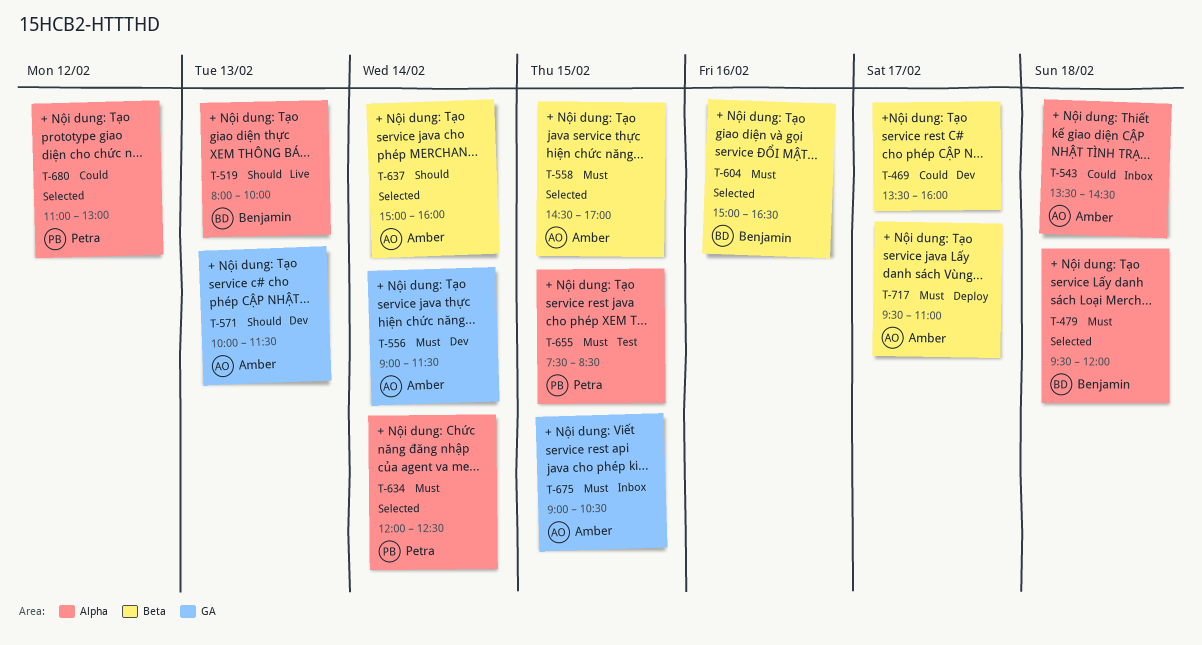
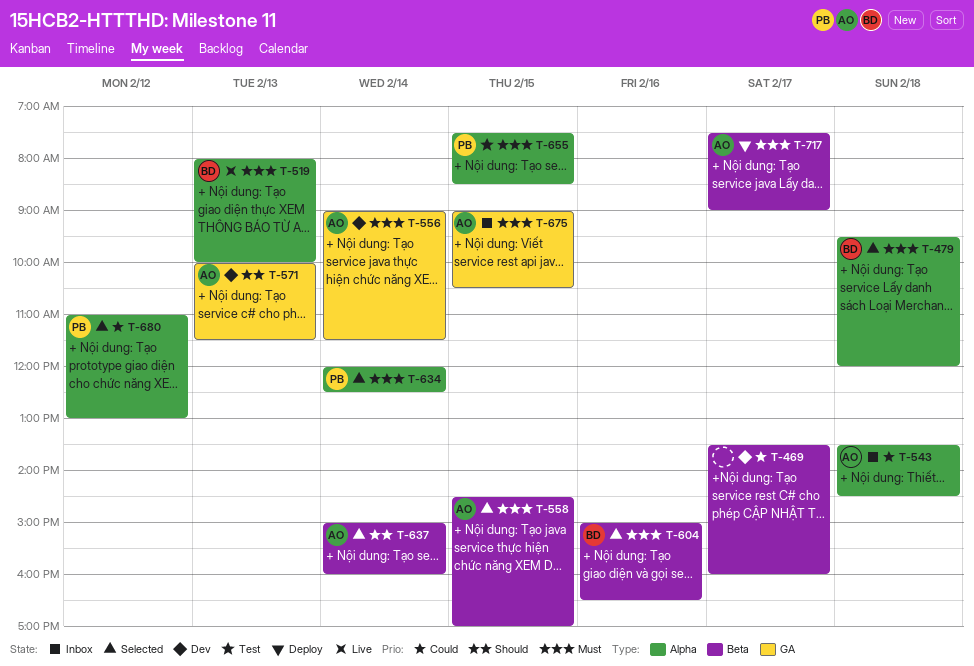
T-519, priority: Should -> Must
T-717, begins: 09:30 -> 07:30
T-717, ends: 11:00 -> 09:00

